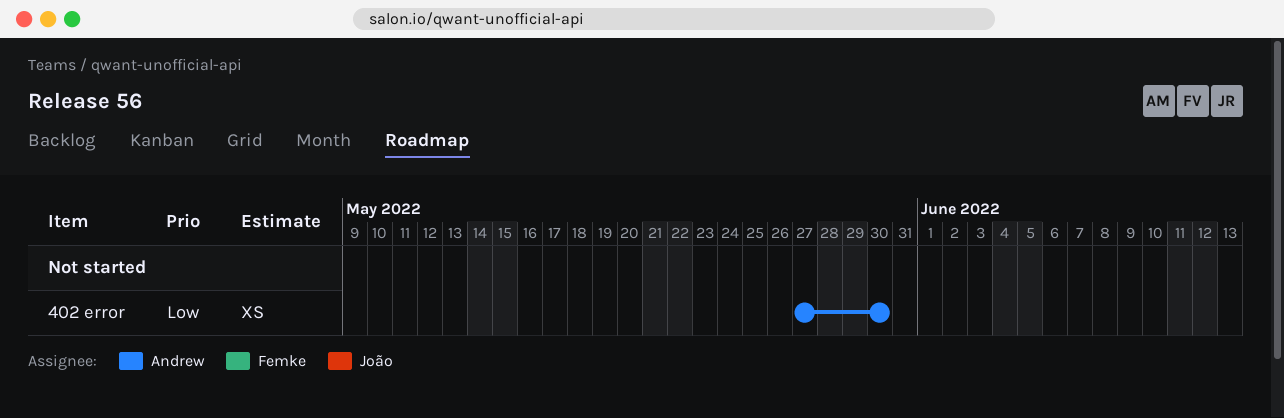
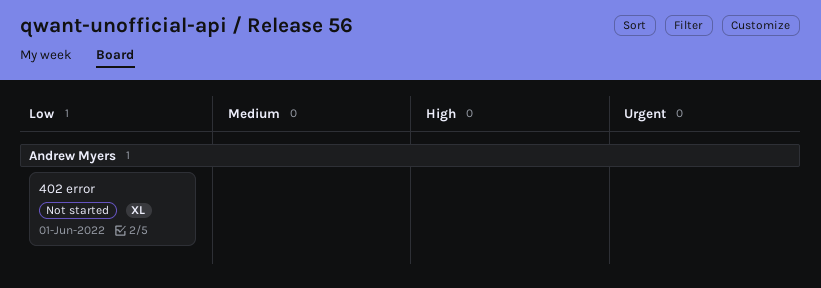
402 error, estimate: XS -> XL
402 error, due: May 30 -> Jun 1

